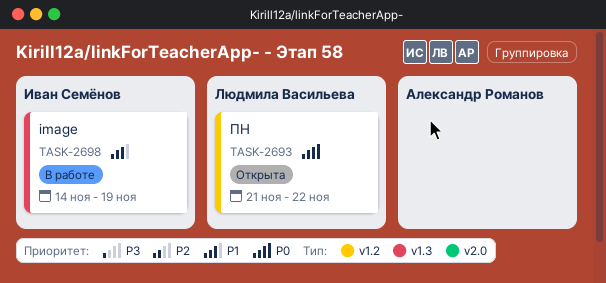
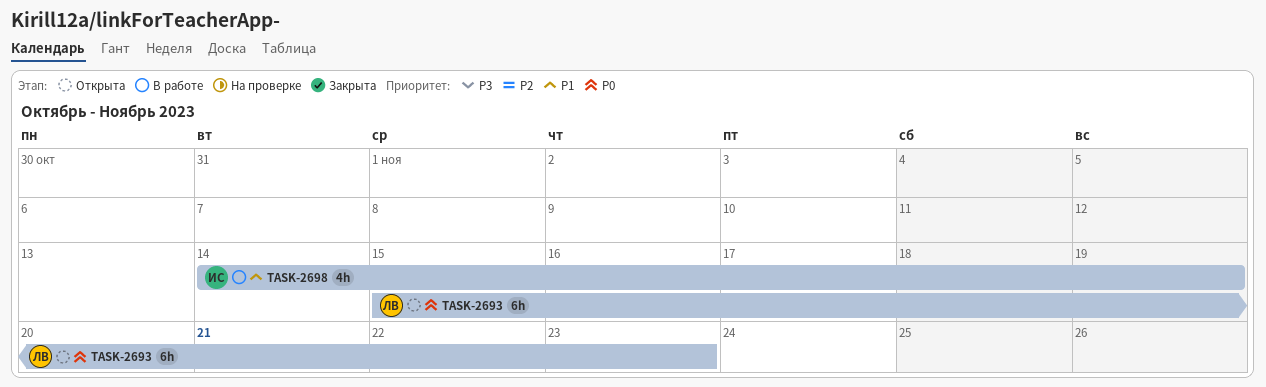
TASK-2693, start: Nov 21 -> Nov 15
TASK-2693, due: Nov 22 -> Nov 23

